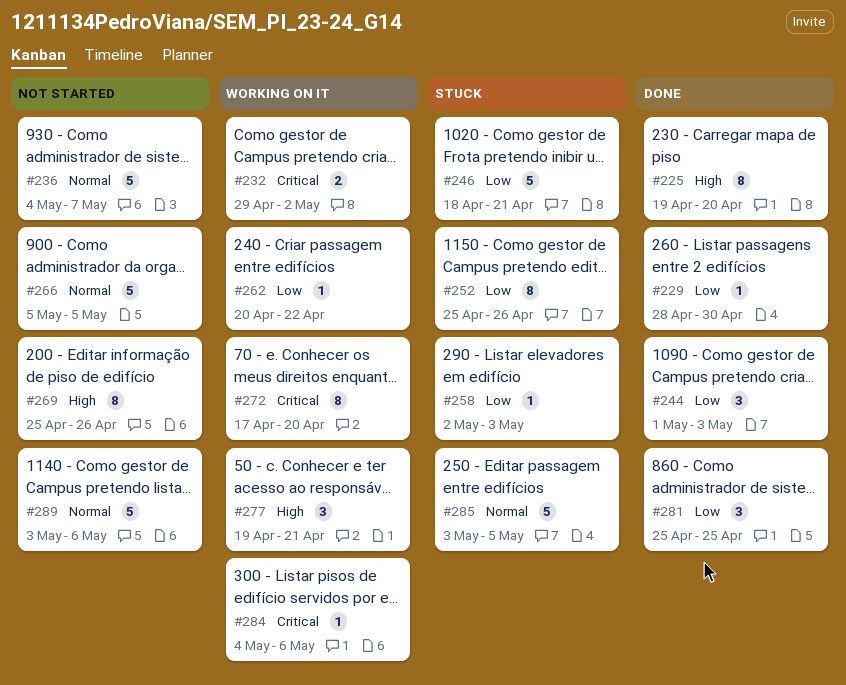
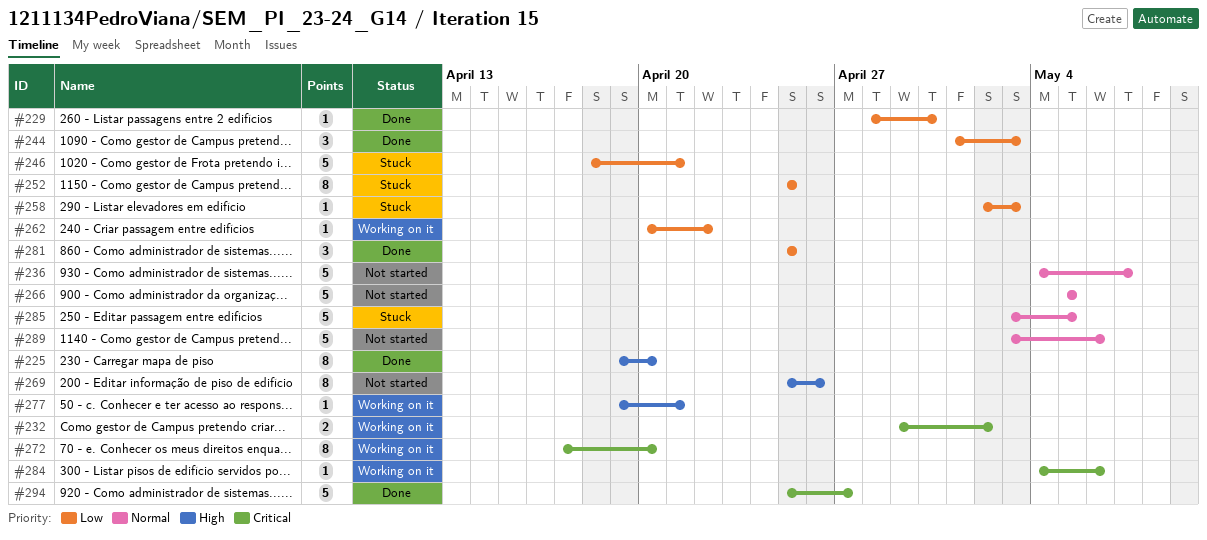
#252, due: Apr 26 -> Apr 25
#277, estimate: 3 -> 1
#294: none -> present

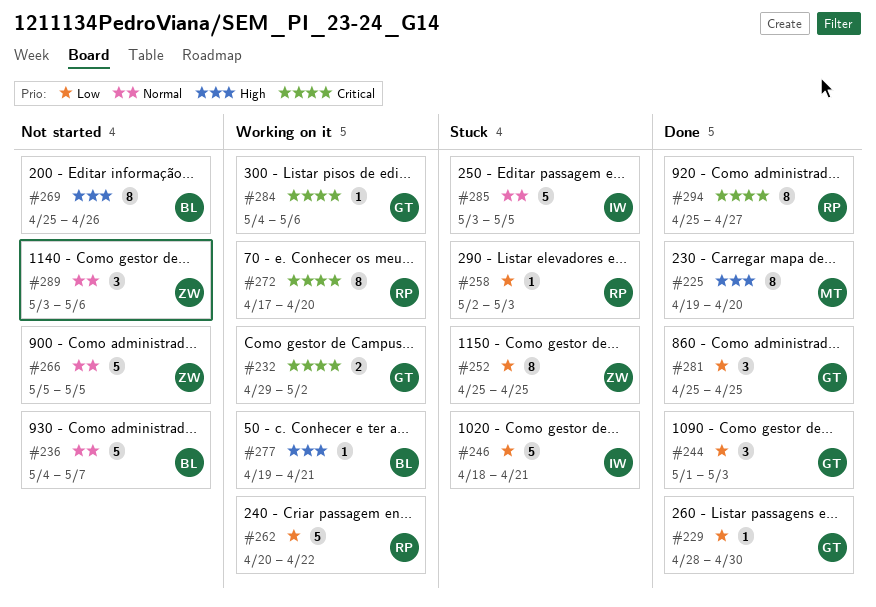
#262, estimate: 1 -> 5
#289, estimate: 5 -> 3
#294, estimate: 5 -> 8

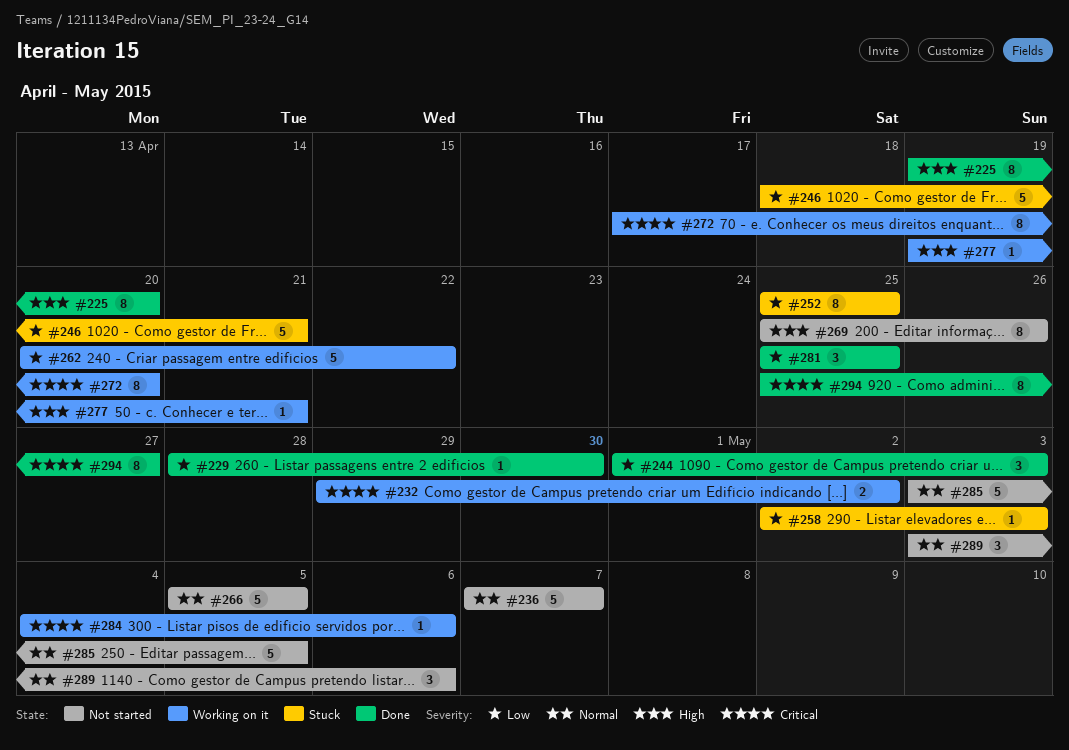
#236, start: May 4 -> May 7
#285, status: Stuck -> Not started

